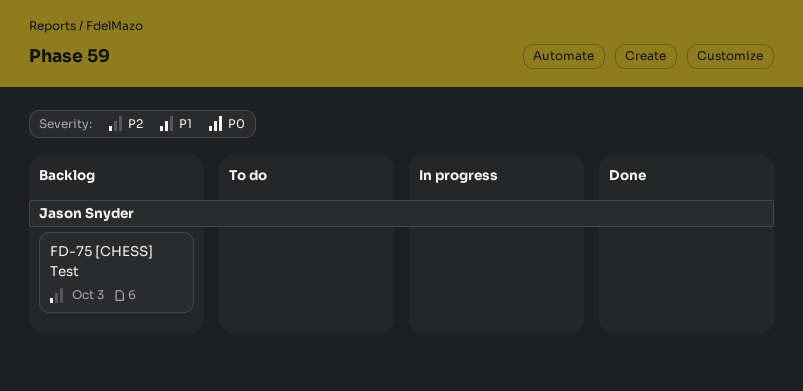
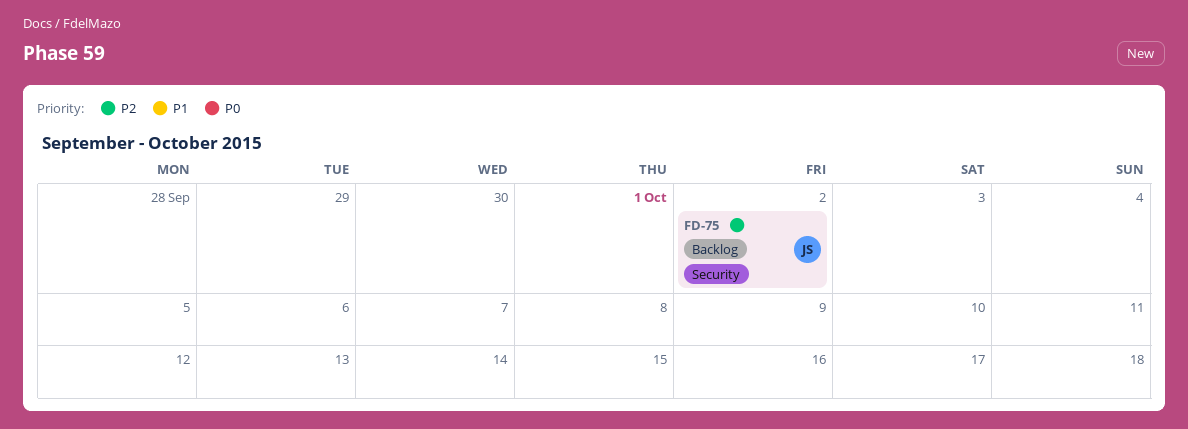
FD-75, due: Oct 3 -> Oct 2

